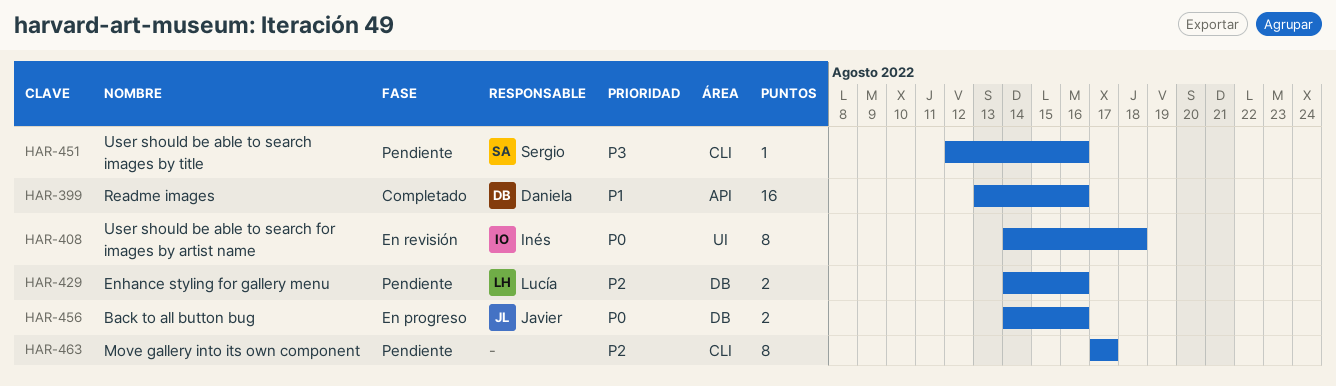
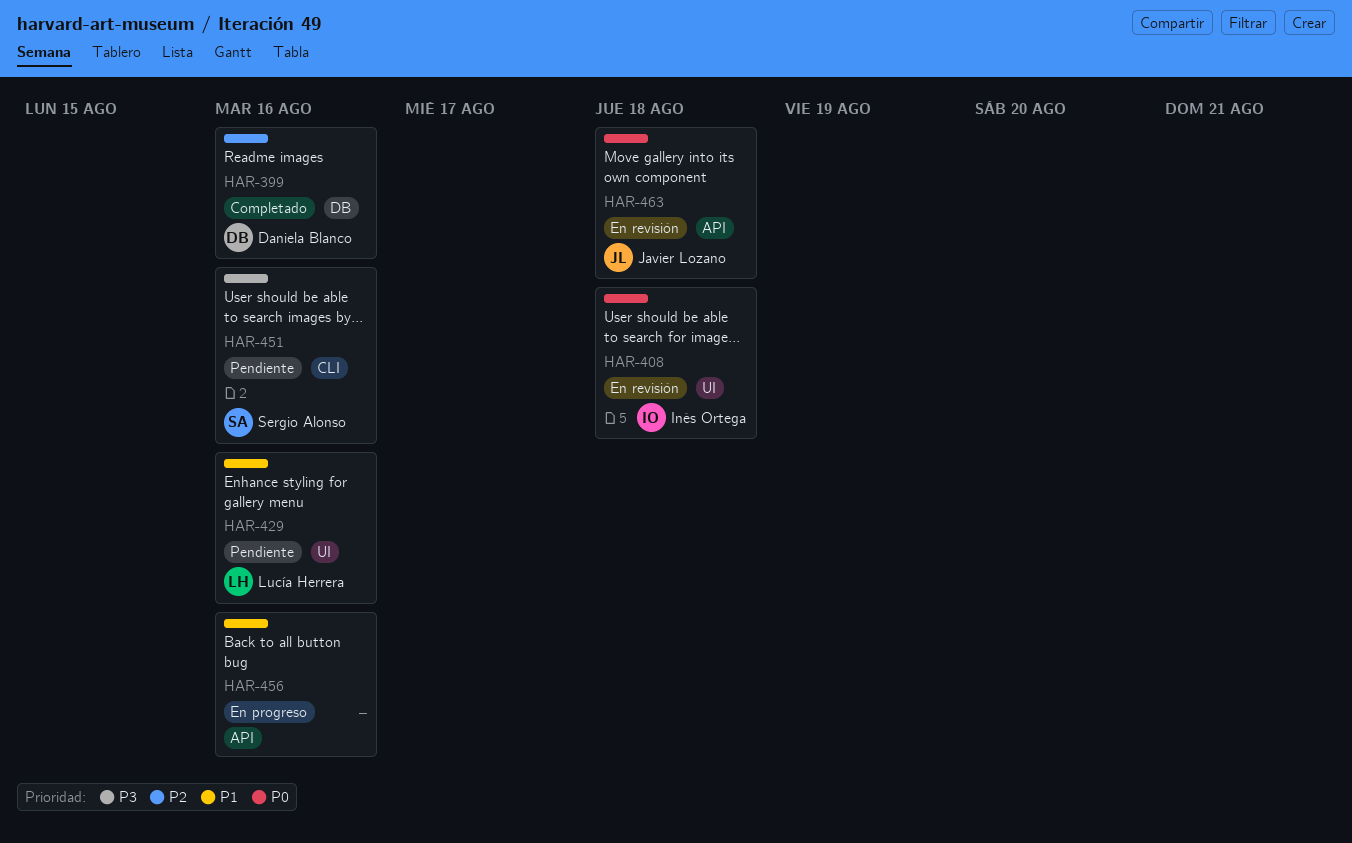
HAR-399, priority: P1 -> P2
HAR-399, label: API -> DB
HAR-429, priority: P2 -> P1
HAR-429, label: DB -> UI
HAR-456, owner: Javier Lozano -> none
HAR-456, priority: P0 -> P1
HAR-456, label: DB -> API
HAR-463, status: Pendiente -> En revisión
HAR-463, owner: none -> Javier Lozano
HAR-463, priority: P2 -> P0
HAR-463, label: CLI -> API
HAR-463, due: Aug 17 -> Aug 18

